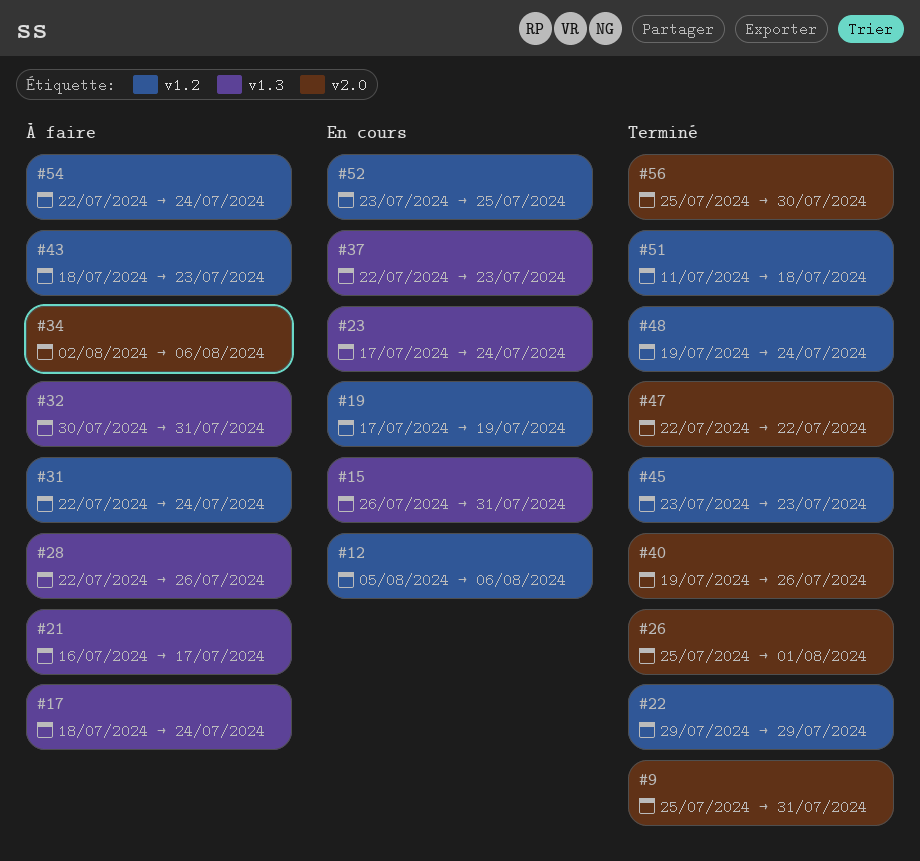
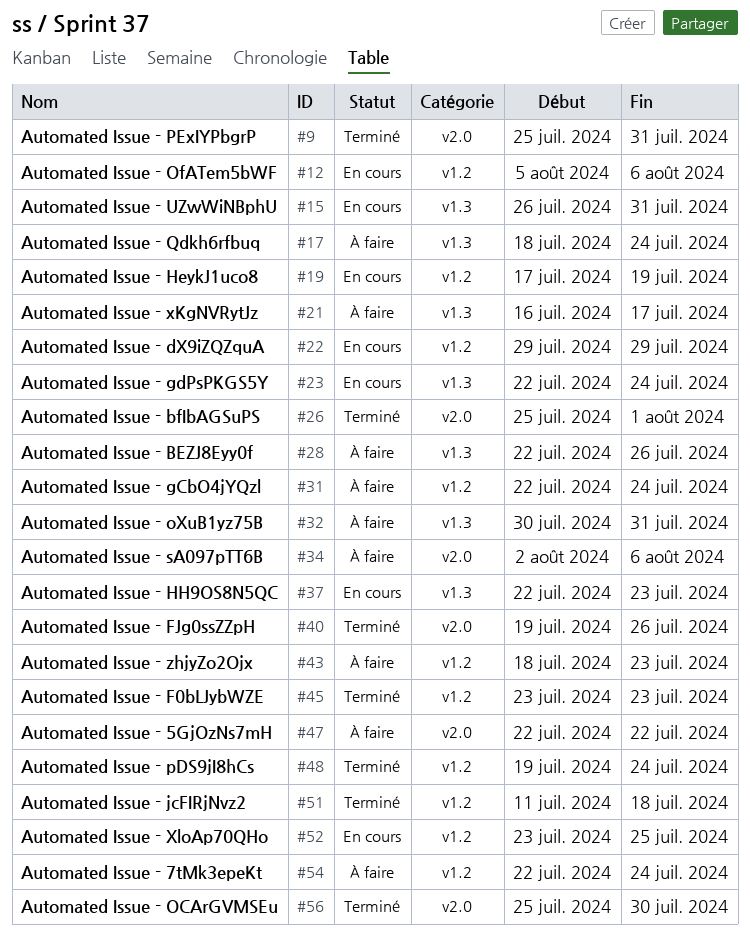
#22, status: Terminé -> En cours
#23, start: Jul 17 -> Jul 22
#47, status: Terminé -> À faire

